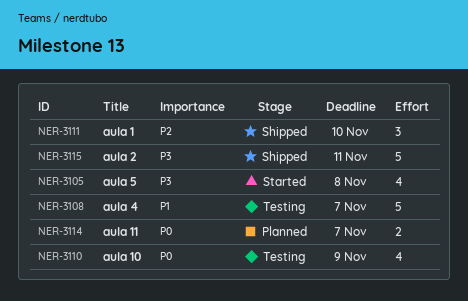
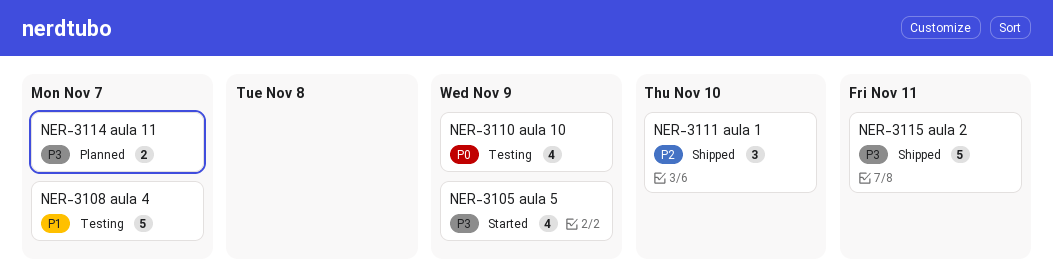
NER-3105, due: Nov 8 -> Nov 9
NER-3114, priority: P0 -> P3

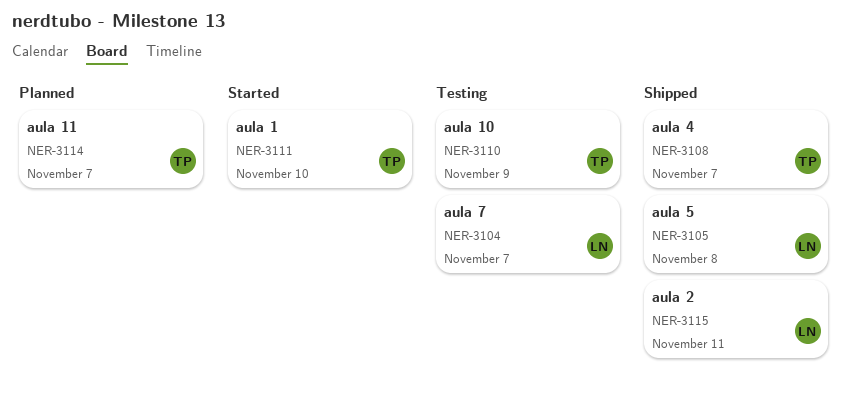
NER-3104: none -> present
NER-3105, status: Started -> Shipped
NER-3105, due: Nov 9 -> Nov 8
NER-3108, status: Testing -> Shipped
NER-3111, status: Shipped -> Started

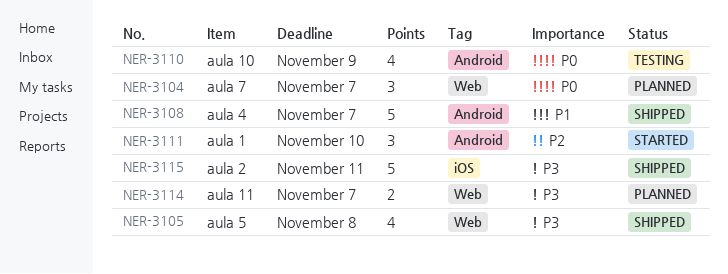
NER-3104, status: Testing -> Planned

